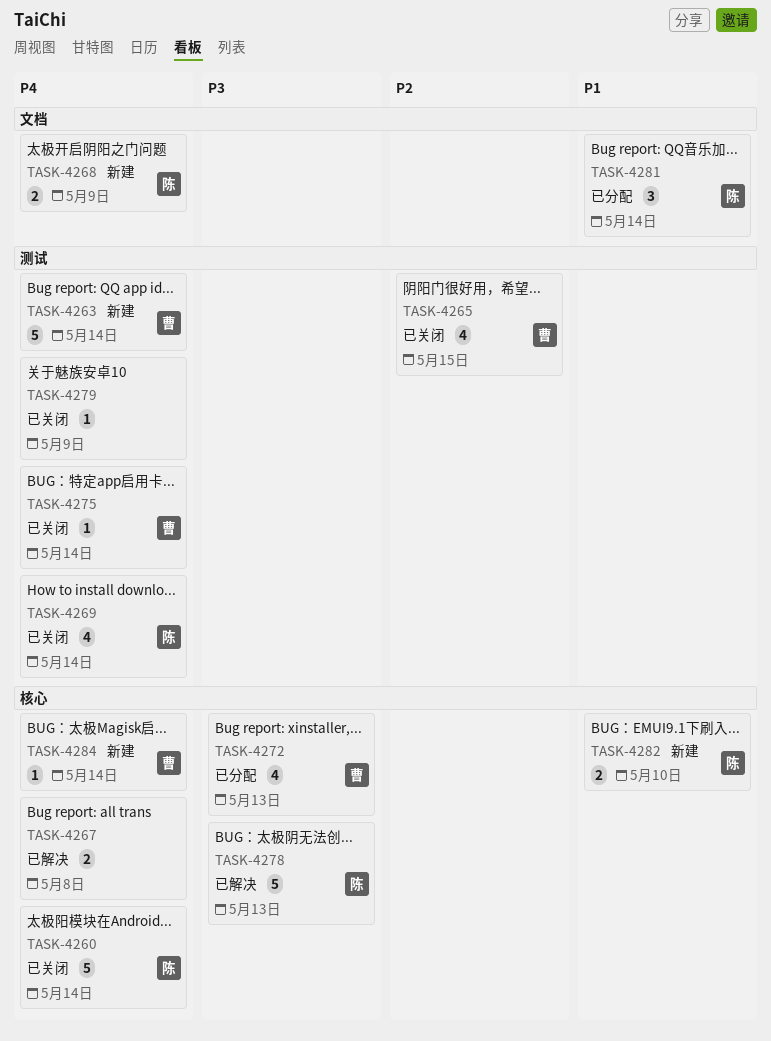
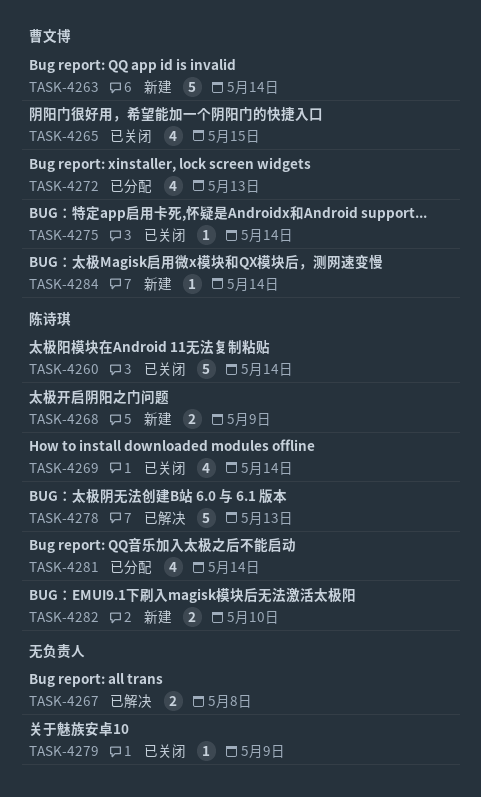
TASK-4281, estimate: 3 -> 4

